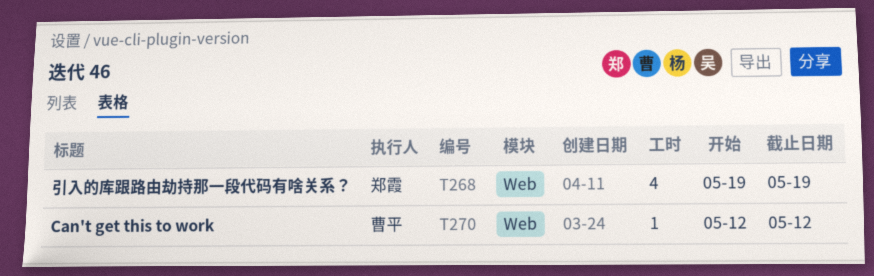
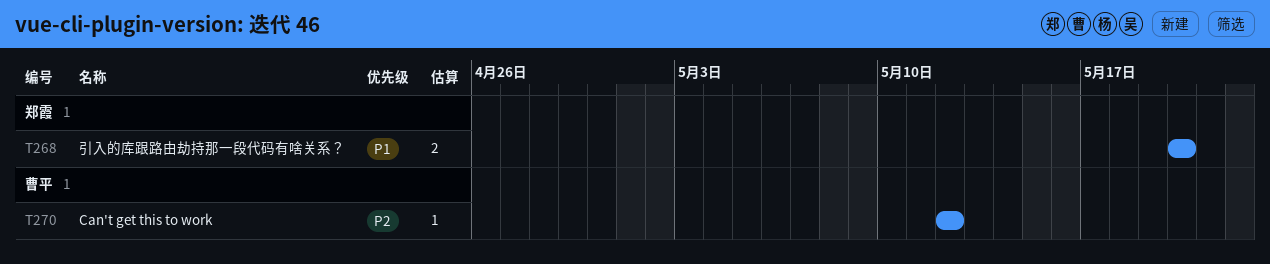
T268, estimate: 4 -> 2
T268, start: May 19 -> May 20
T268, due: May 19 -> May 20

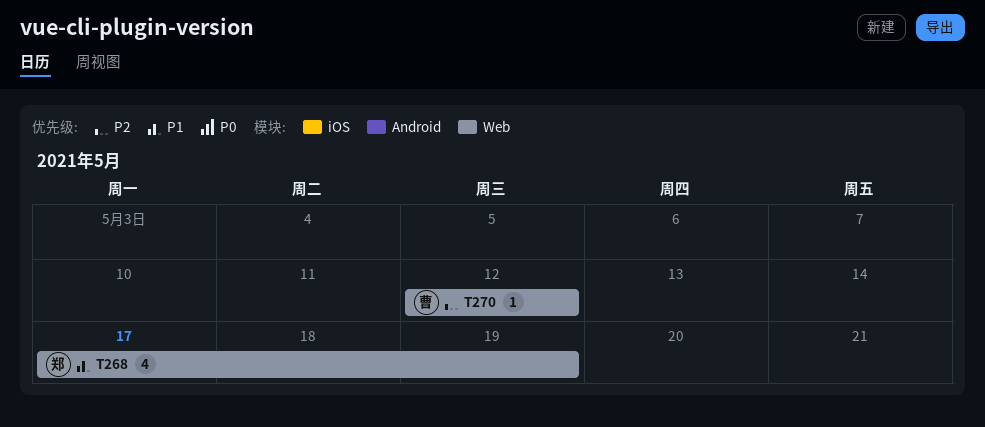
T268, estimate: 2 -> 4
T268, start: May 20 -> May 17
T268, due: May 20 -> May 19

